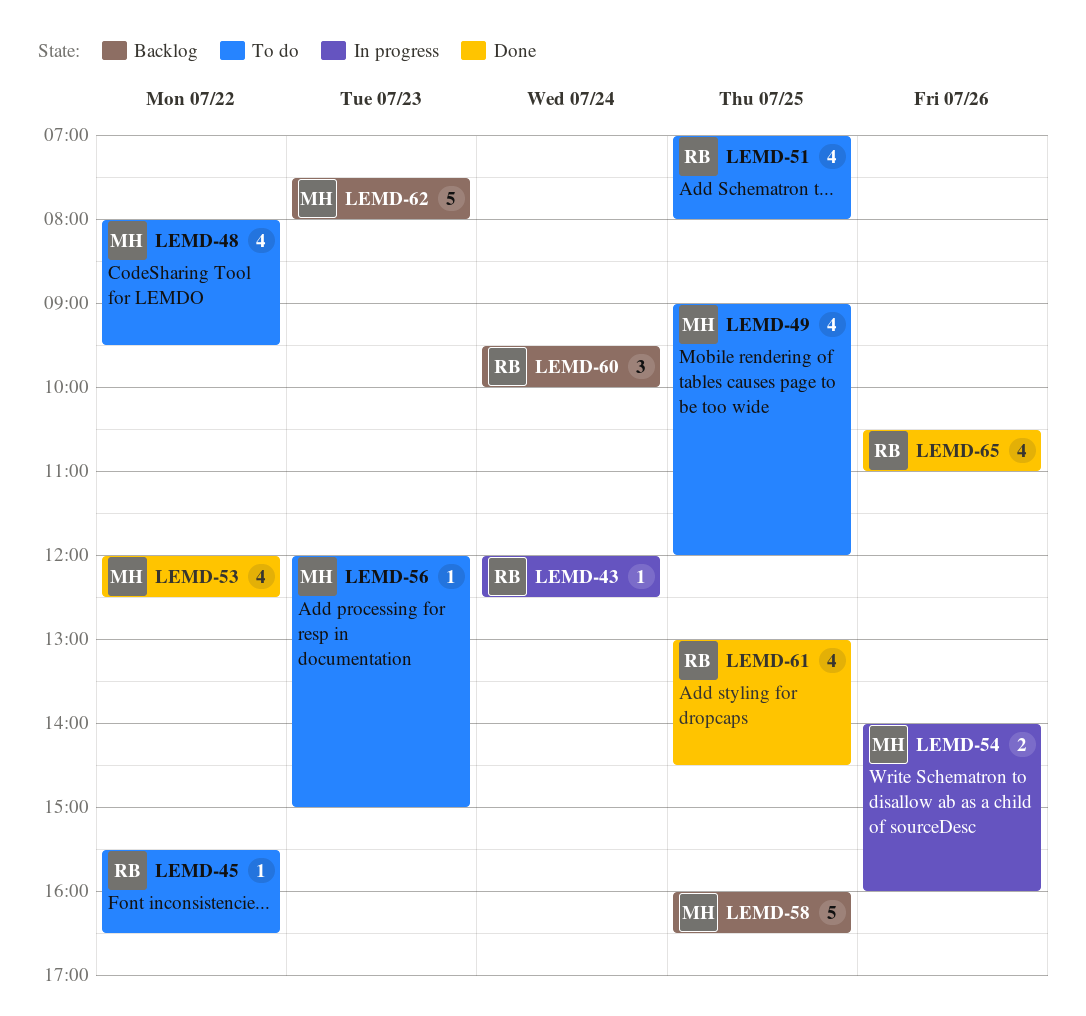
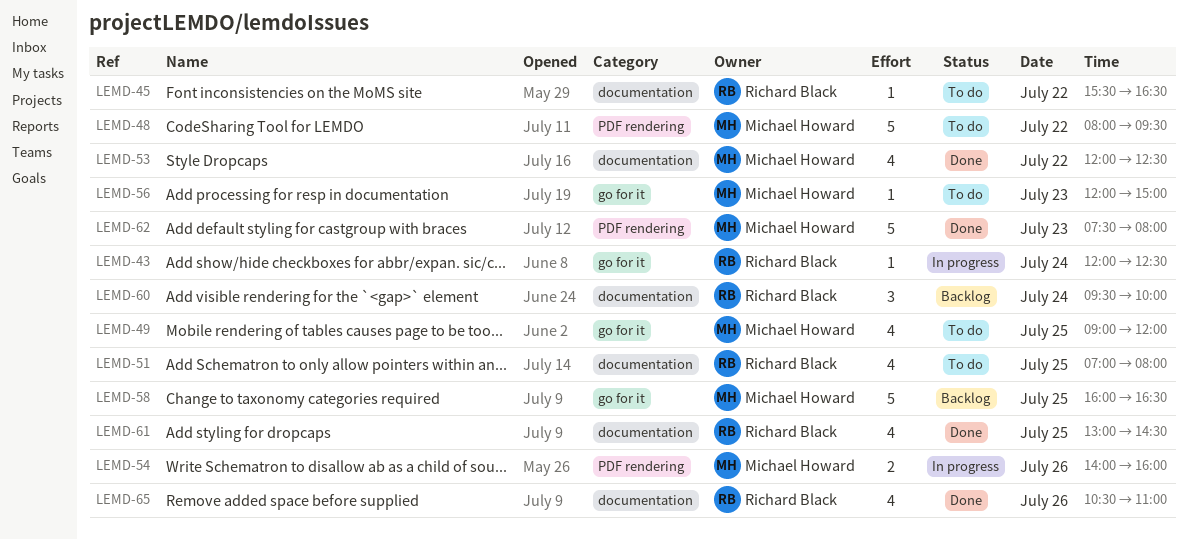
LEMD-48, estimate: 4 -> 5
LEMD-62, status: Backlog -> Done

